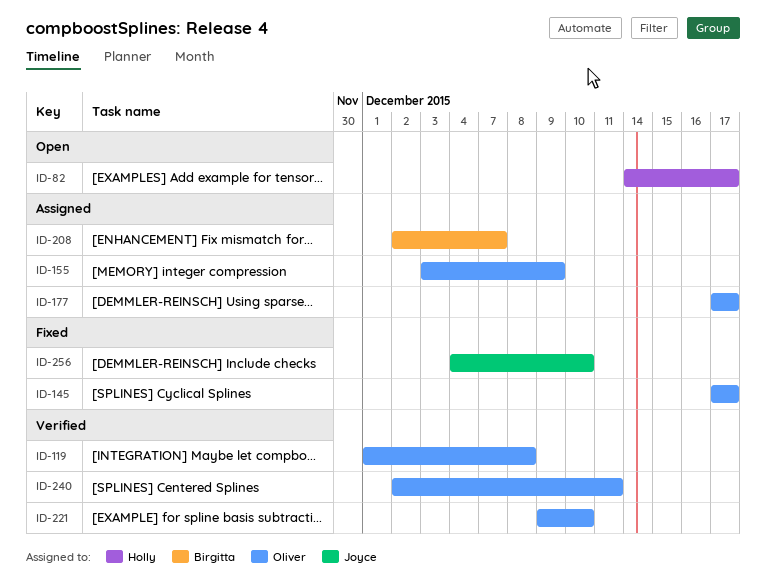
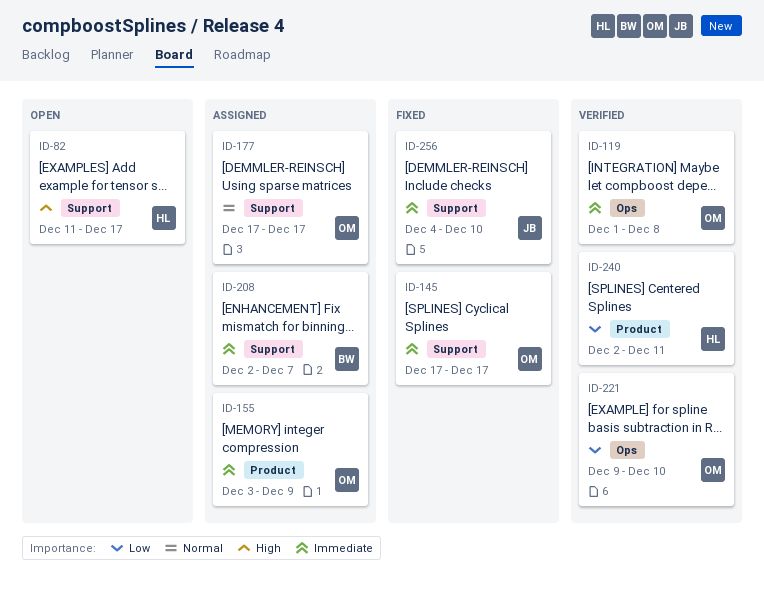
ID-82, start: Dec 14 -> Dec 11
ID-240, owner: Oliver -> Holly

